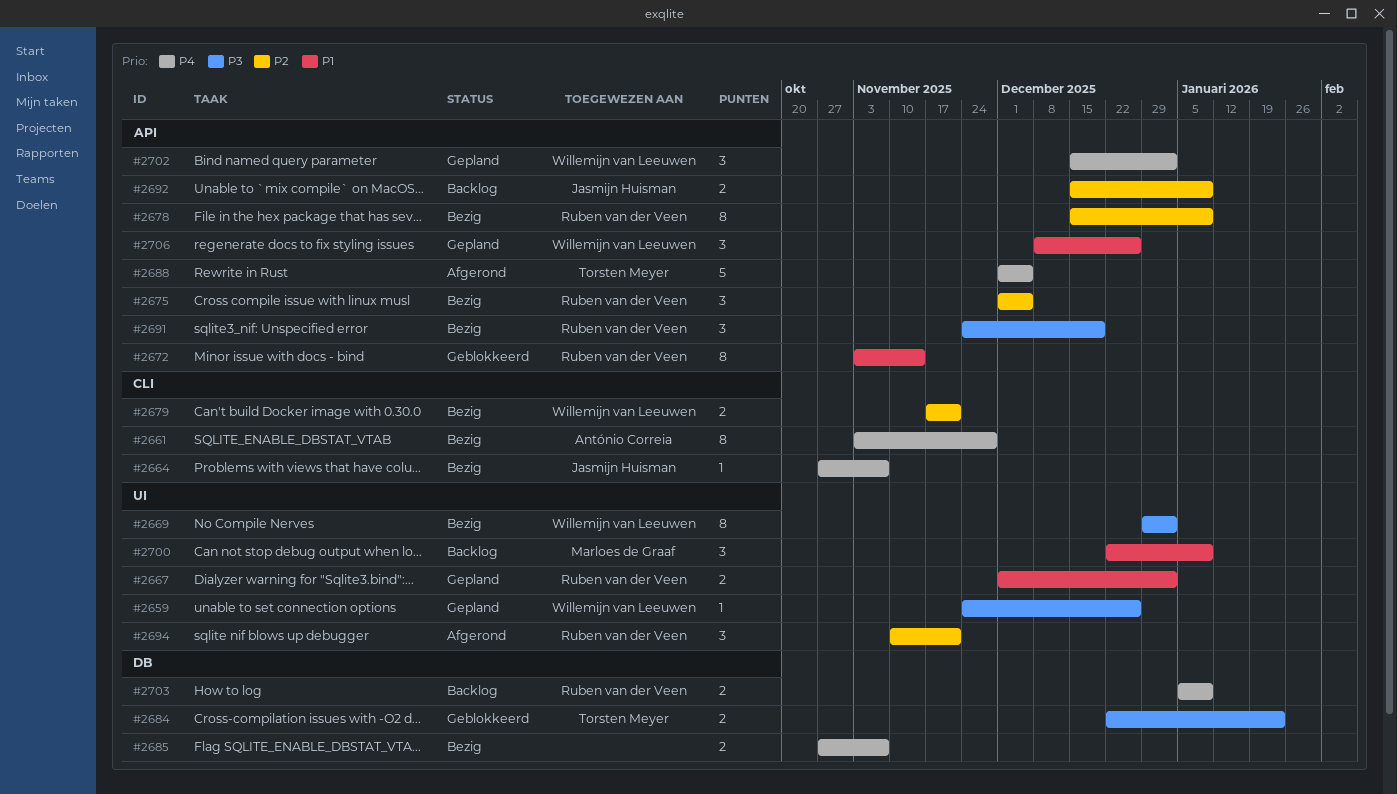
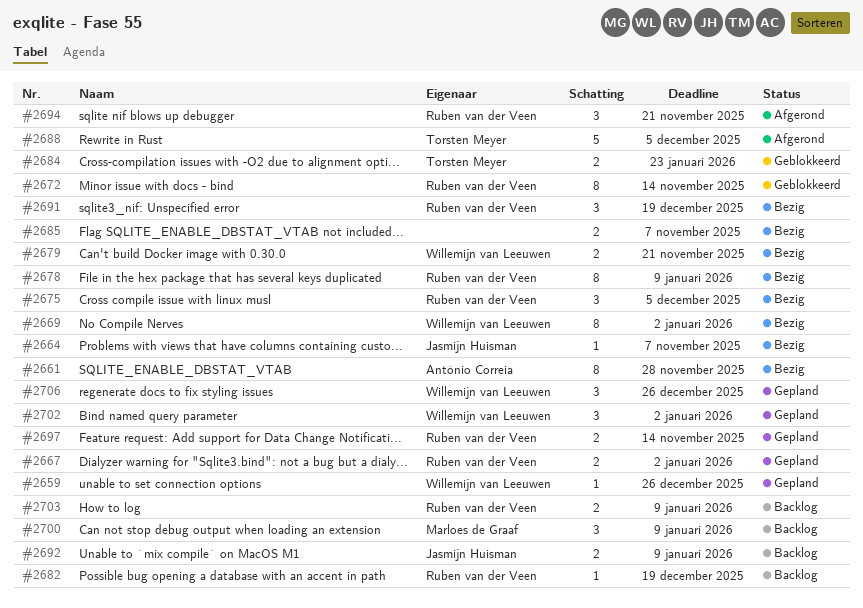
#2682: none -> present
#2697: none -> present

